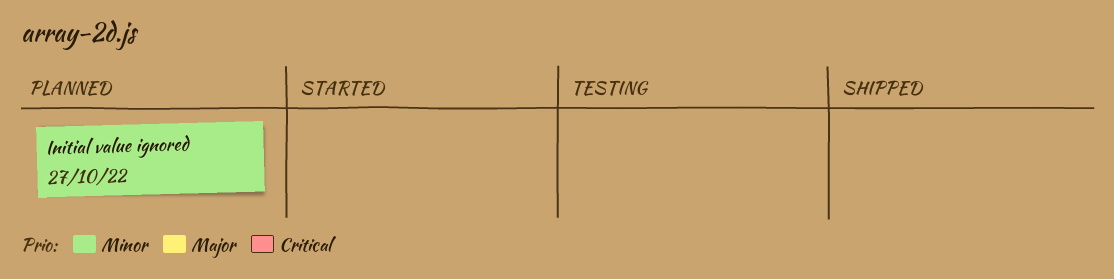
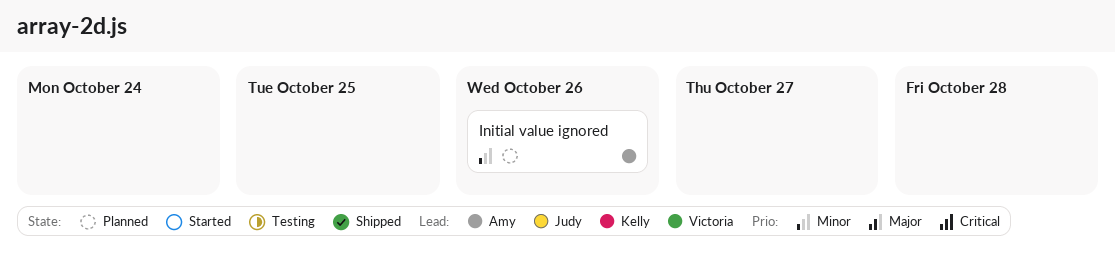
Initial value ignored, due: Oct 27 -> Oct 26

